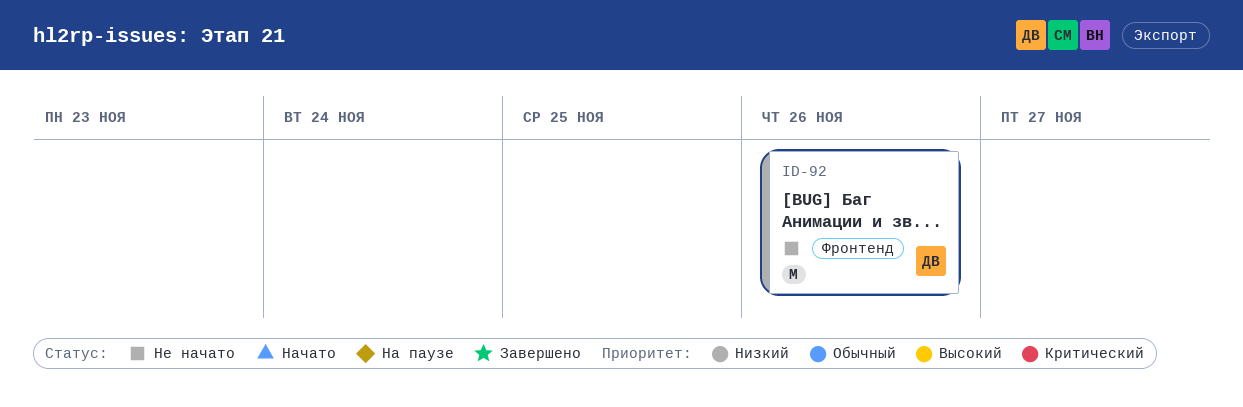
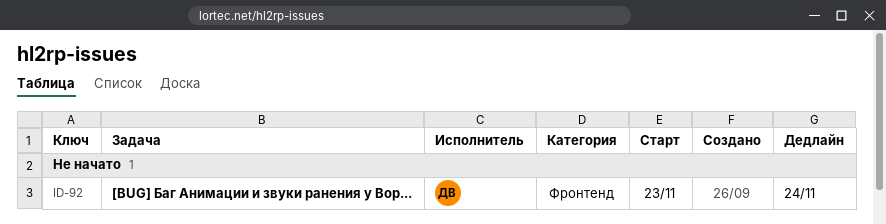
ID-92, due: Nov 26 -> Nov 24

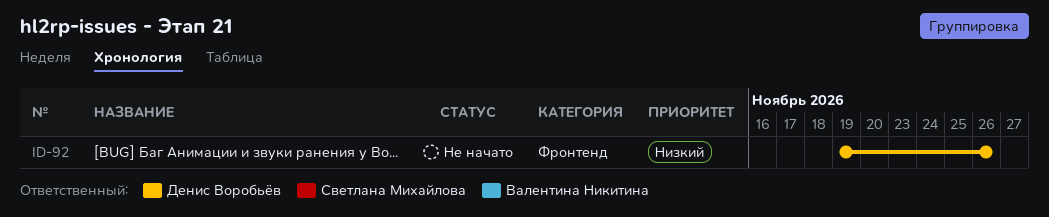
ID-92, start: Nov 23 -> Nov 19
ID-92, due: Nov 24 -> Nov 26

